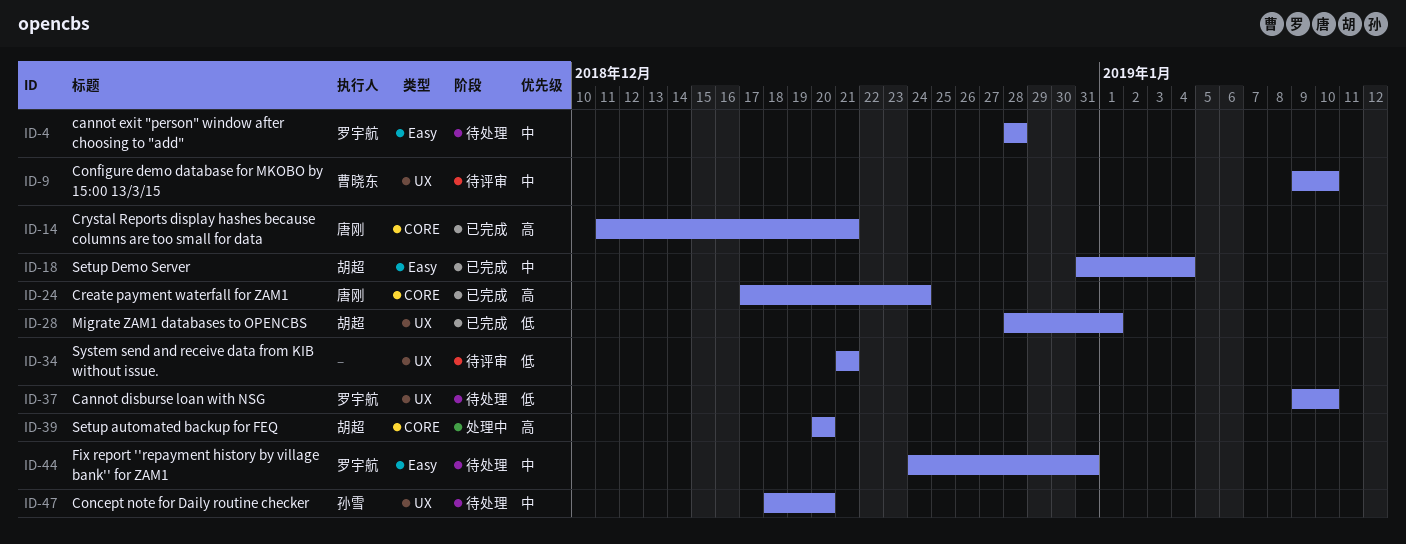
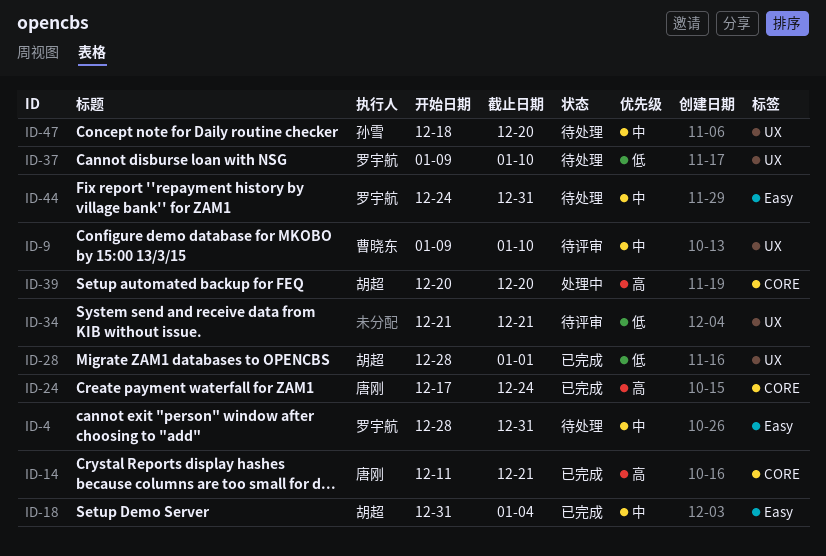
ID-4, due: Dec 28 -> Dec 31

